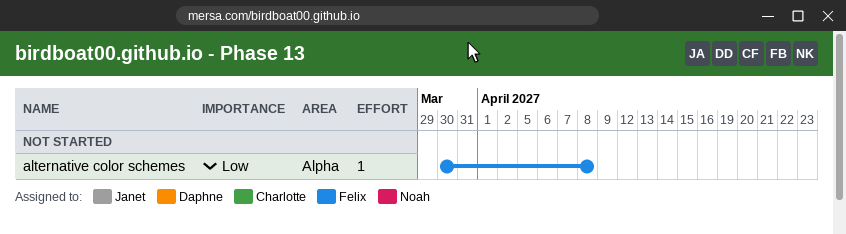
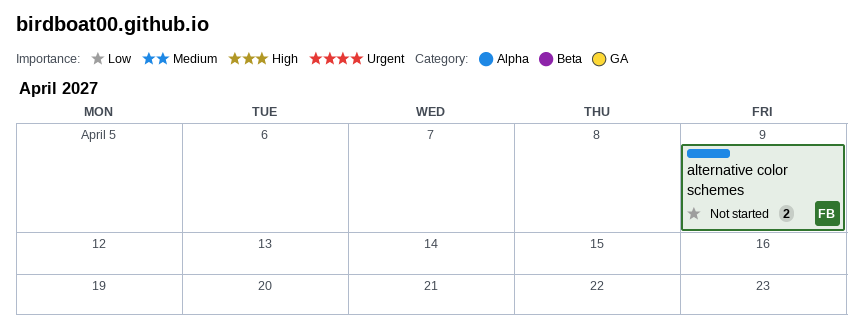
alternative color schemes, estimate: 1 -> 2
alternative color schemes, due: Apr 8 -> Apr 9

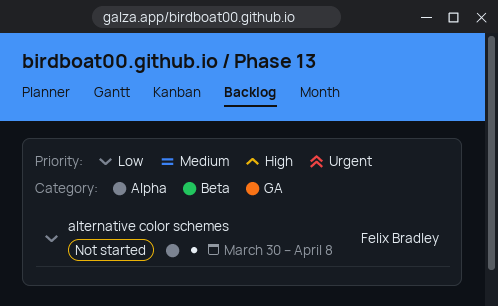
alternative color schemes, estimate: 2 -> 1
alternative color schemes, due: Apr 9 -> Apr 8

